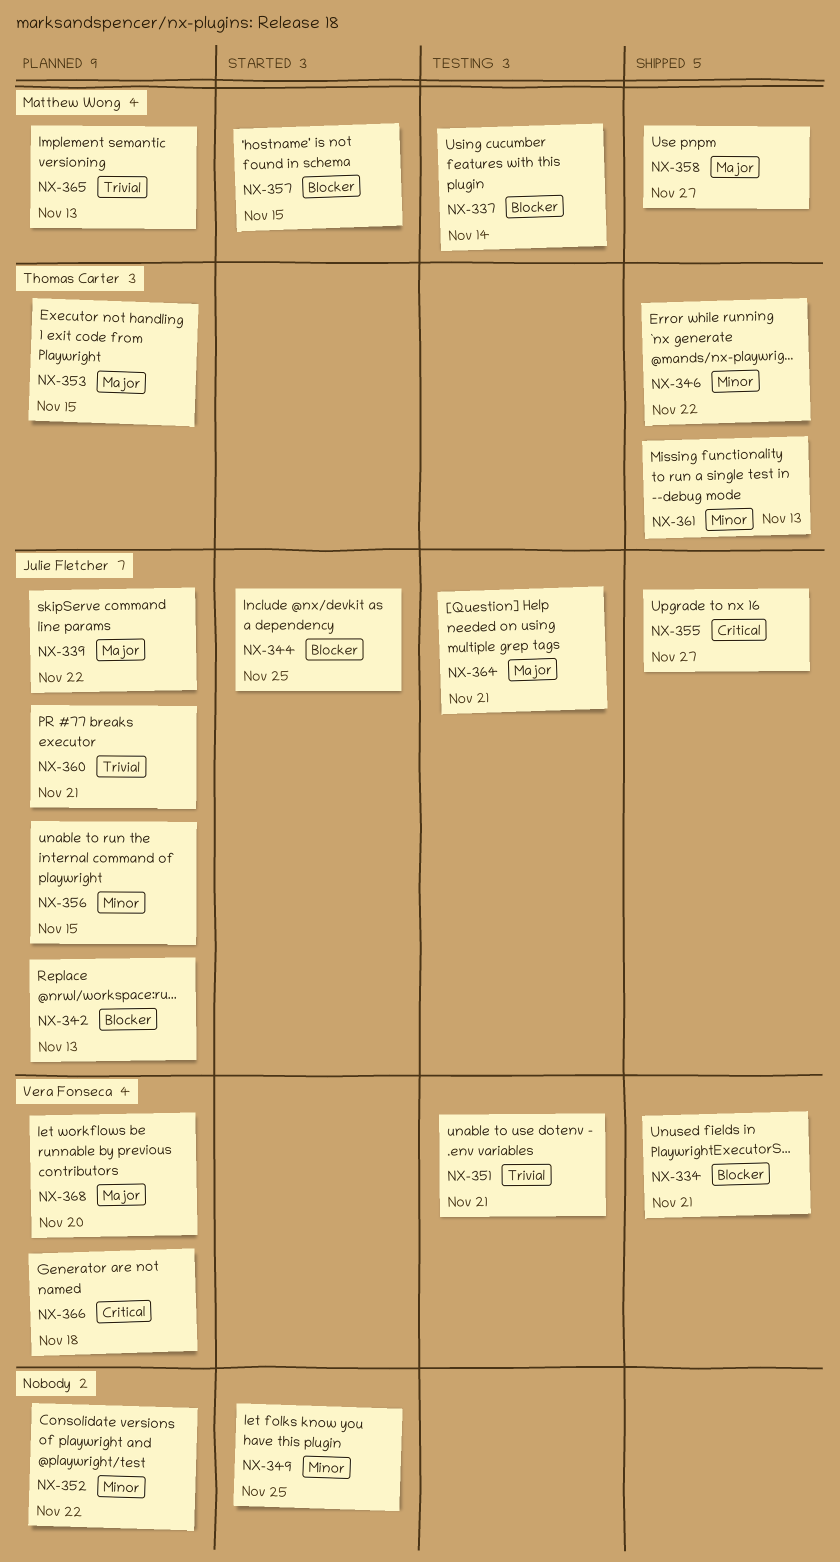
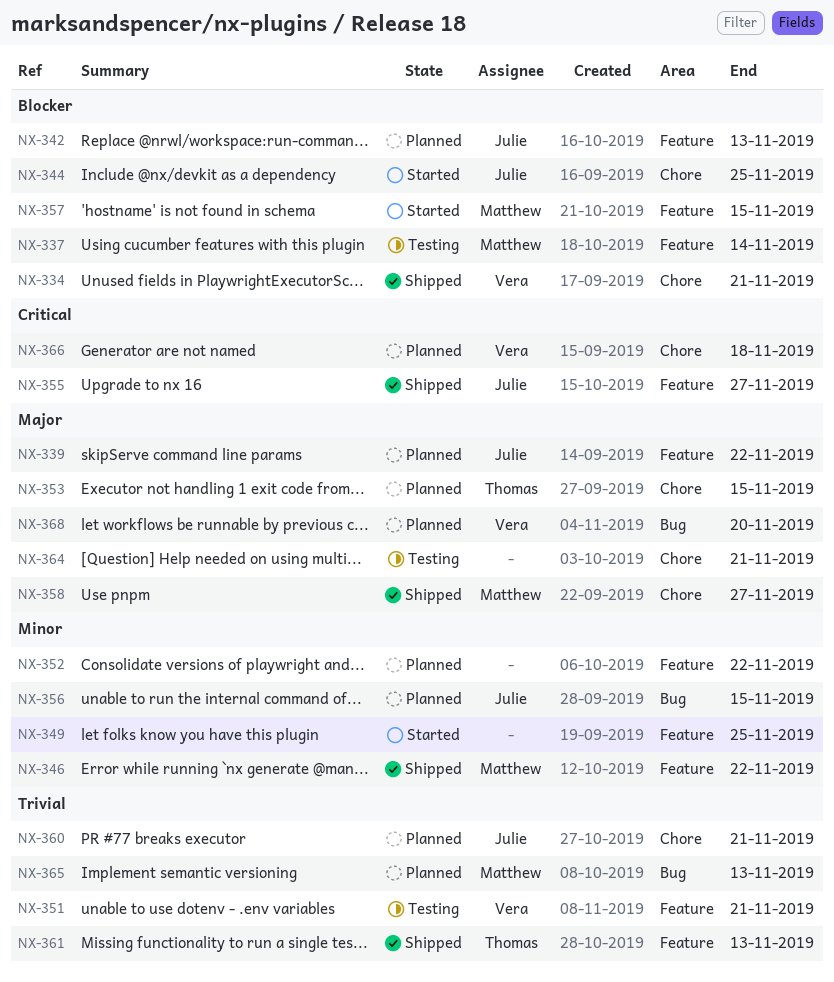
NX-346, owner: Thomas Carter -> Matthew Wong
NX-361, priority: Minor -> Trivial
NX-364, owner: Julie Fletcher -> none

